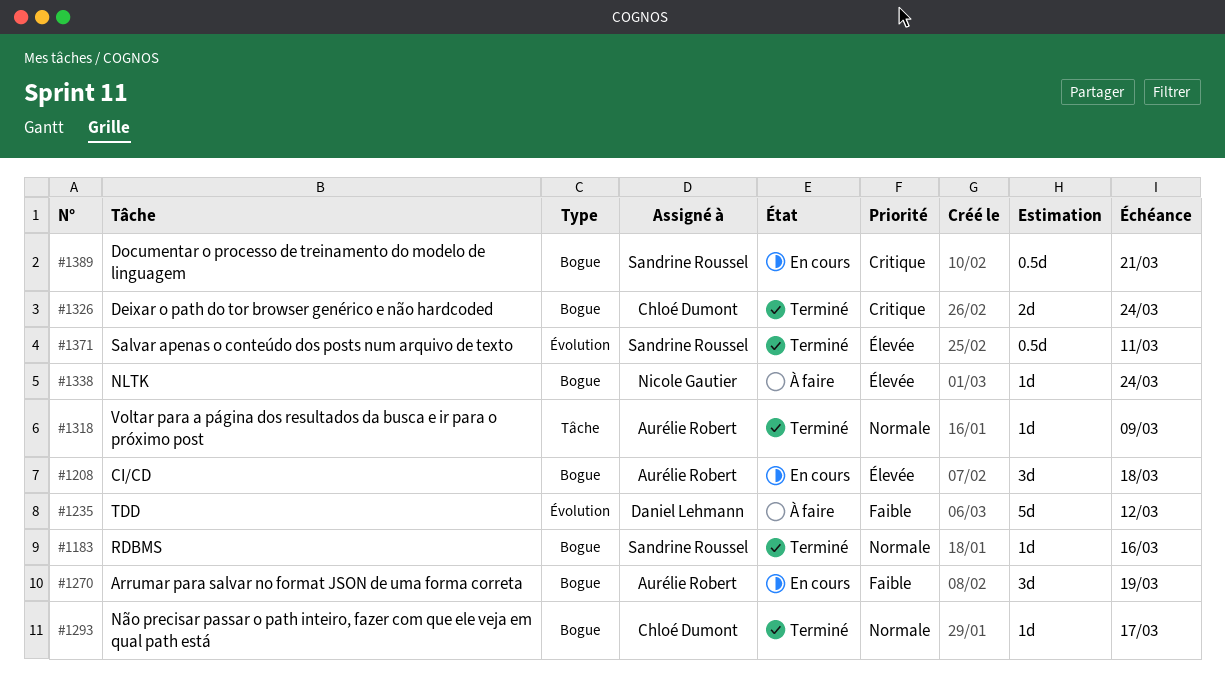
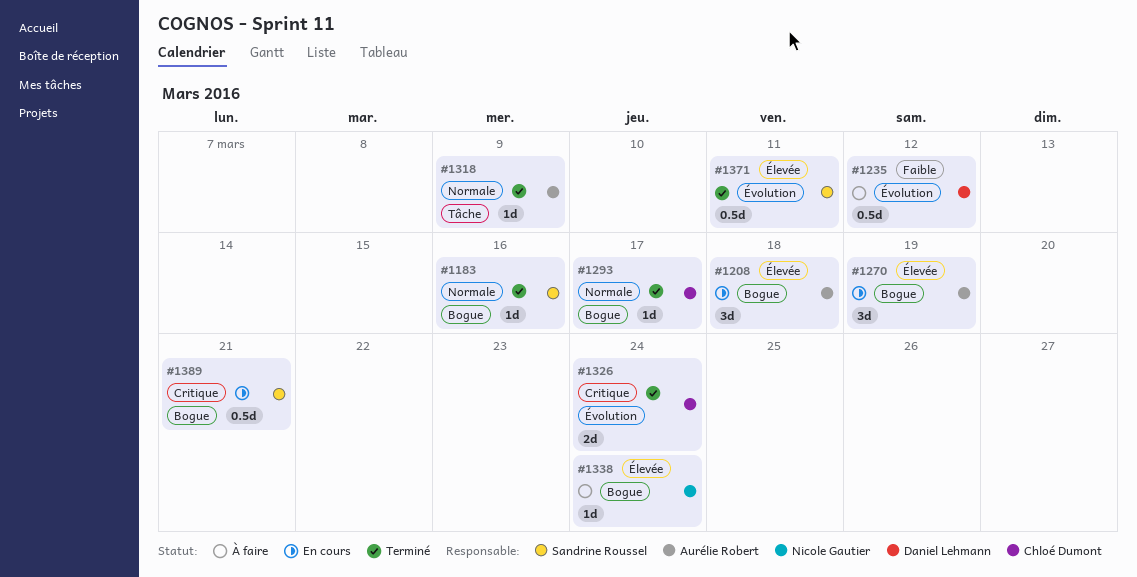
#1235, estimate: 5d -> 0.5d
#1270, priority: Faible -> Élevée
#1326, label: Bogue -> Évolution

